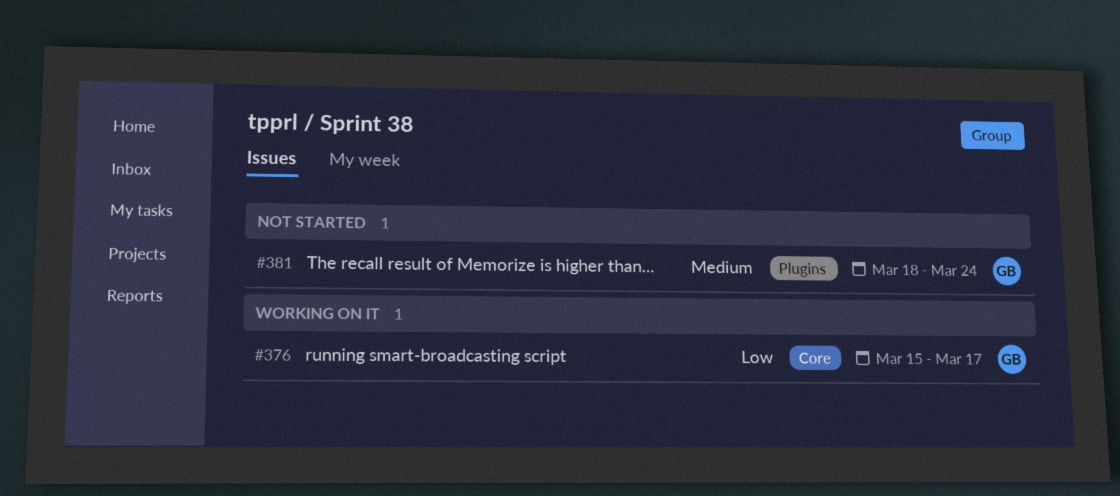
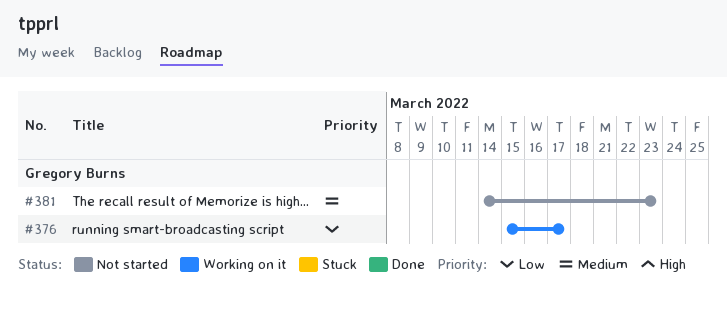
#381, start: Mar 18 -> Mar 14
#381, due: Mar 24 -> Mar 23

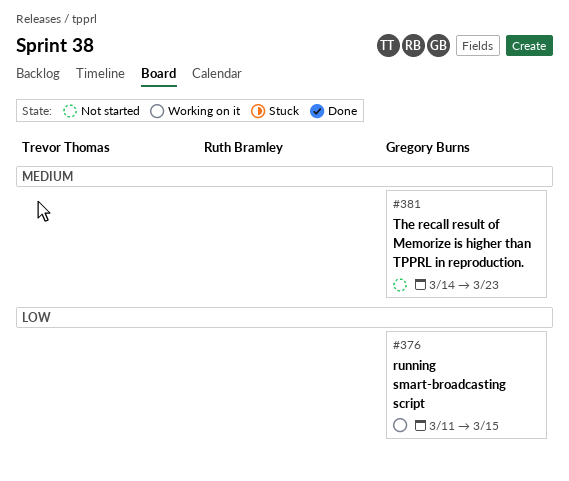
#376, start: Mar 15 -> Mar 11
#376, due: Mar 17 -> Mar 15

